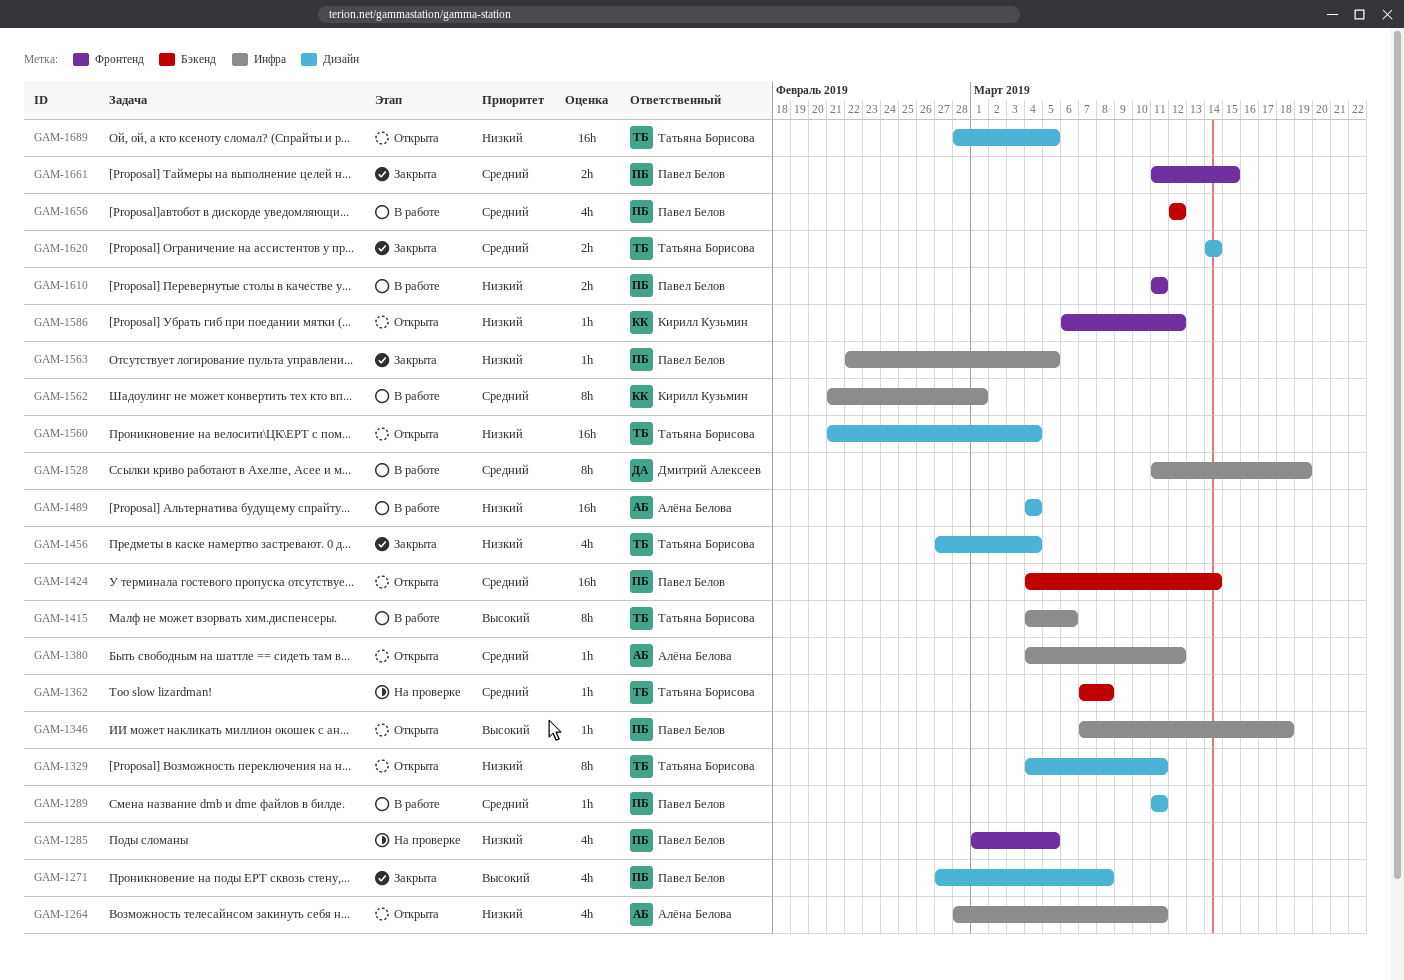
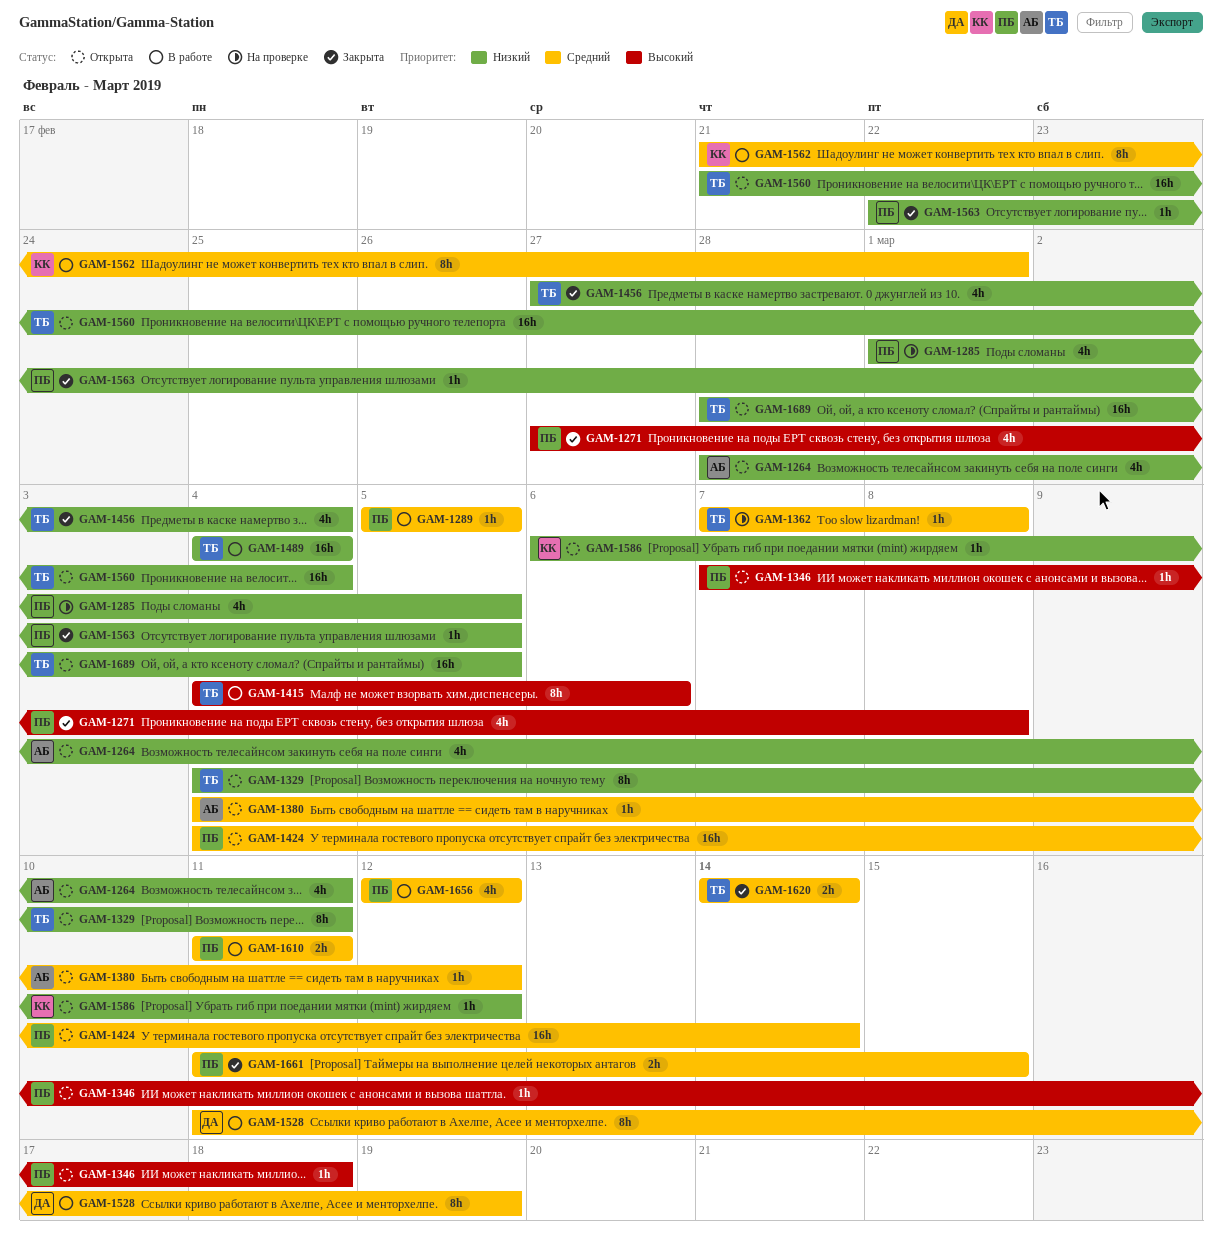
GAM-1289, start: Mar 11 -> Mar 5
GAM-1289, due: Mar 11 -> Mar 5
GAM-1489, owner: Алёна Белова -> Татьяна Борисова
GAM-1610, priority: Низкий -> Средний

